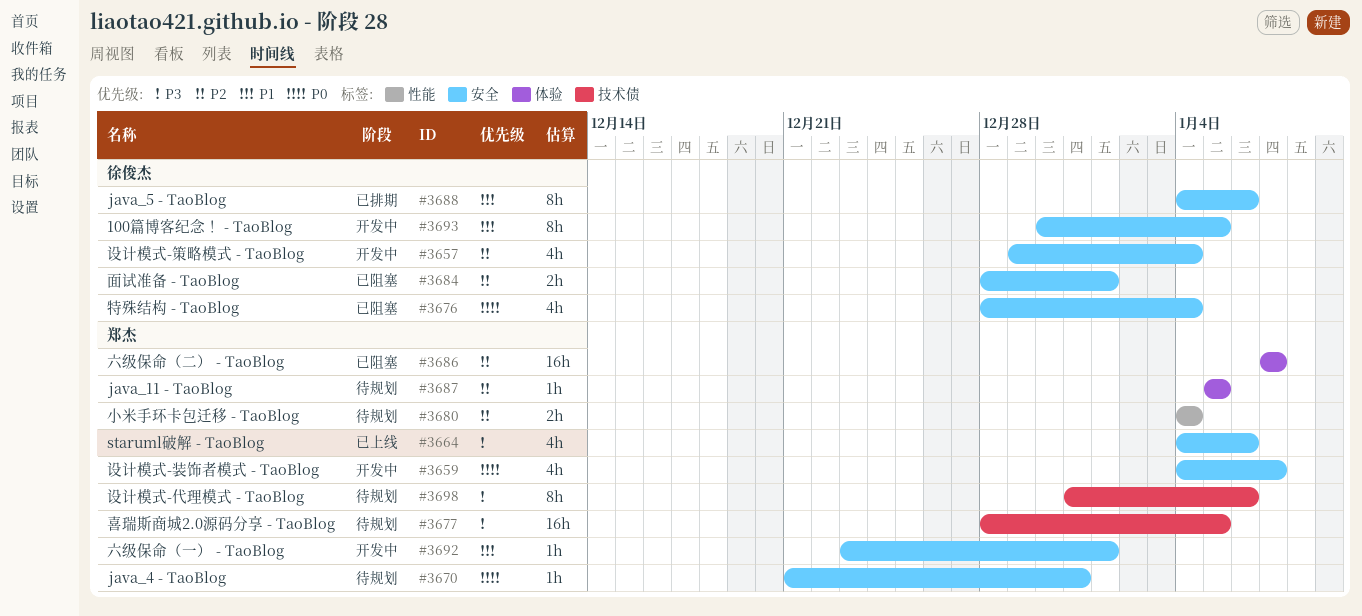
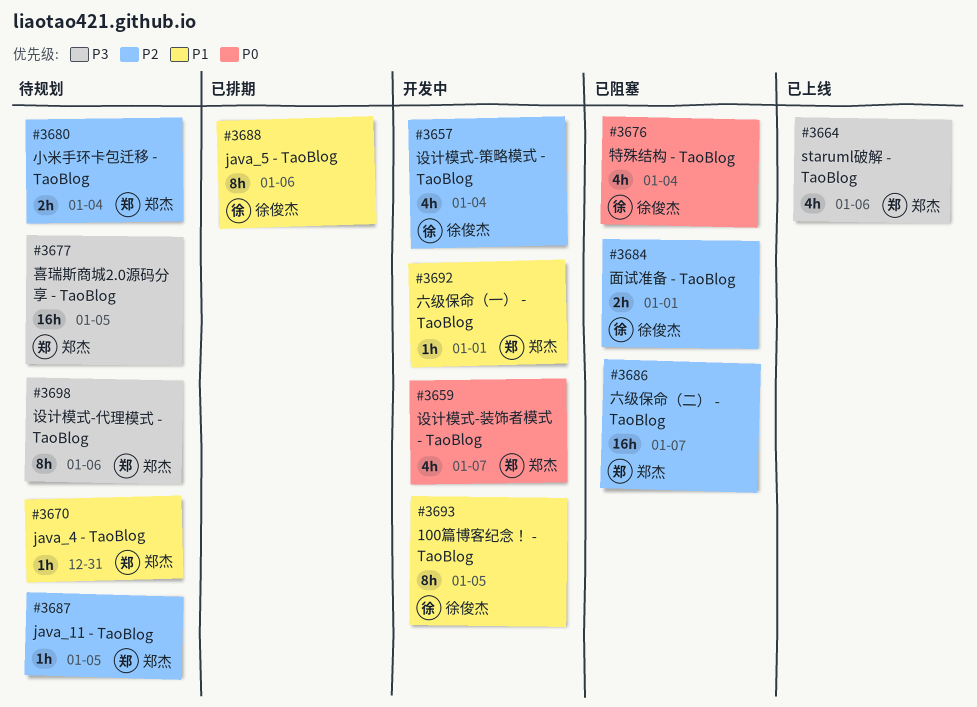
#3670, priority: P0 -> P1

